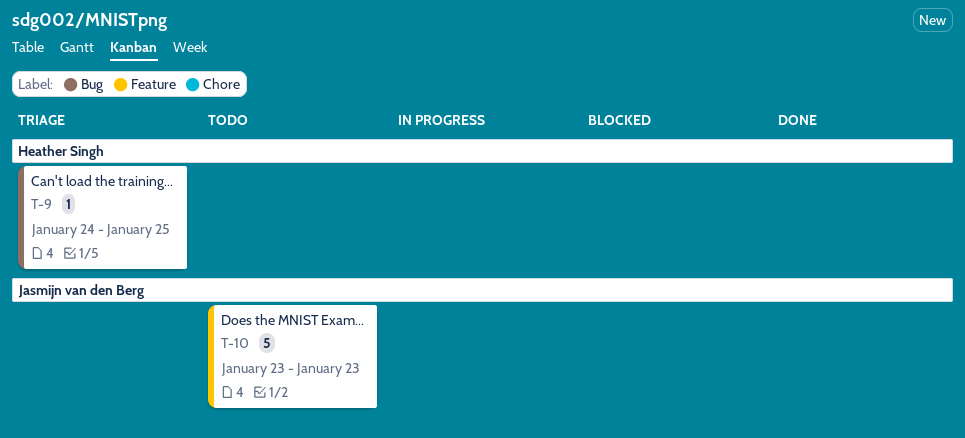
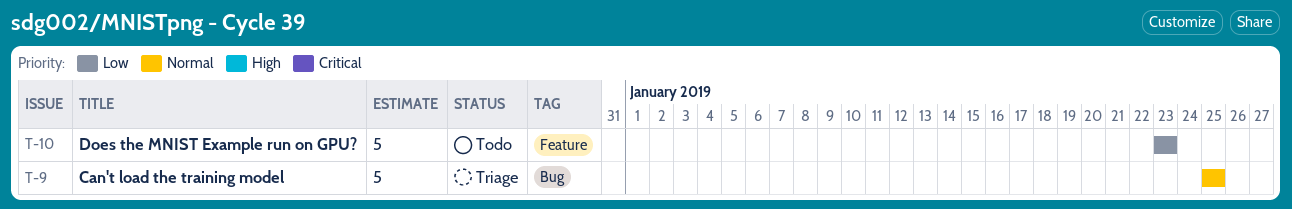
T-9, estimate: 1 -> 5
T-9, start: Jan 24 -> Jan 25

